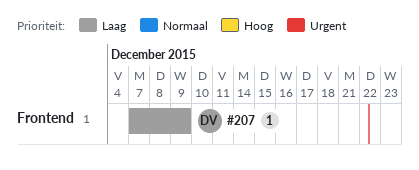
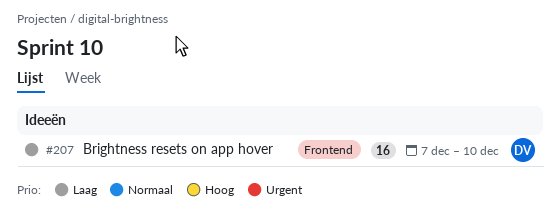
#207, estimate: 1 -> 16
#207, due: Dec 9 -> Dec 10

